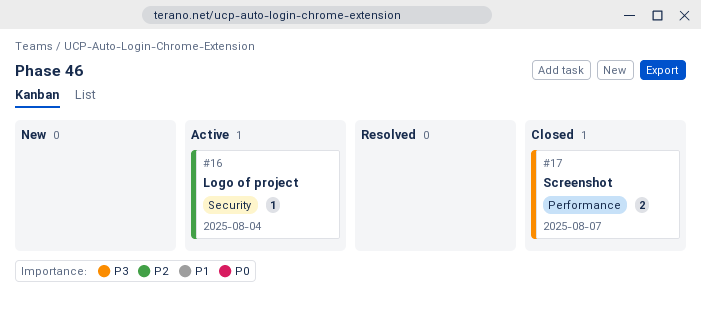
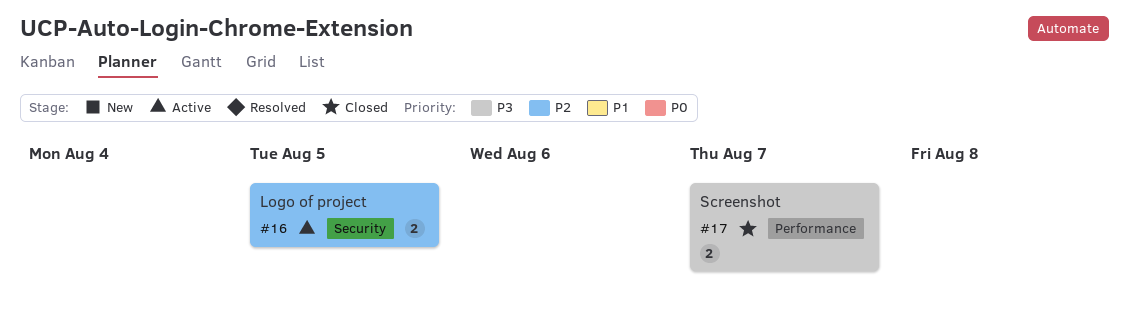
#16, estimate: 1 -> 2
#16, due: Aug 4 -> Aug 5

